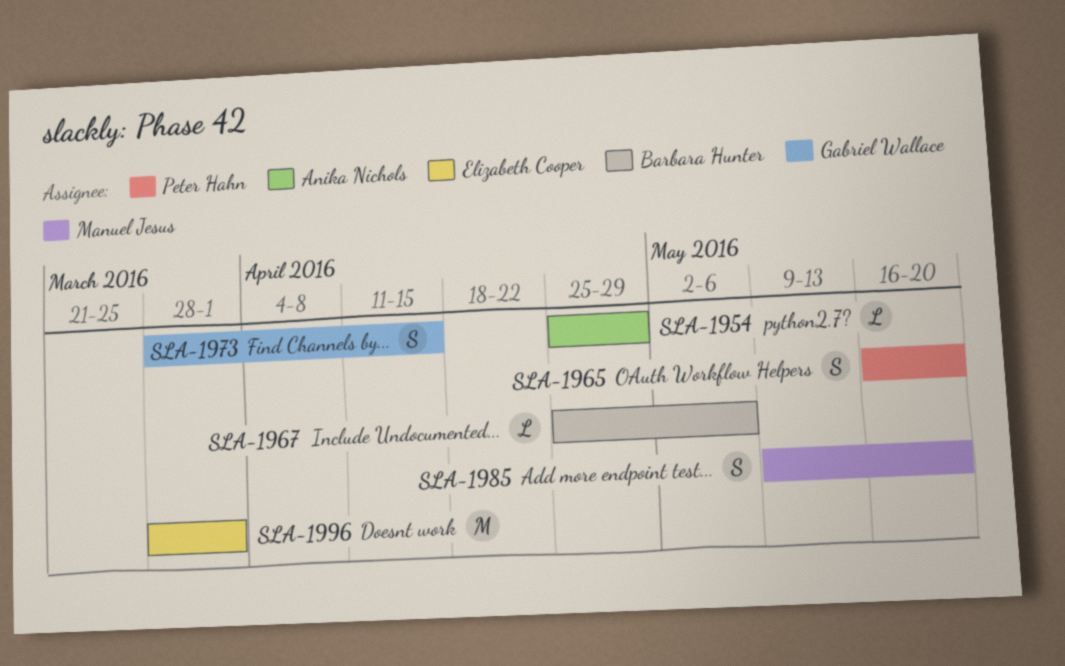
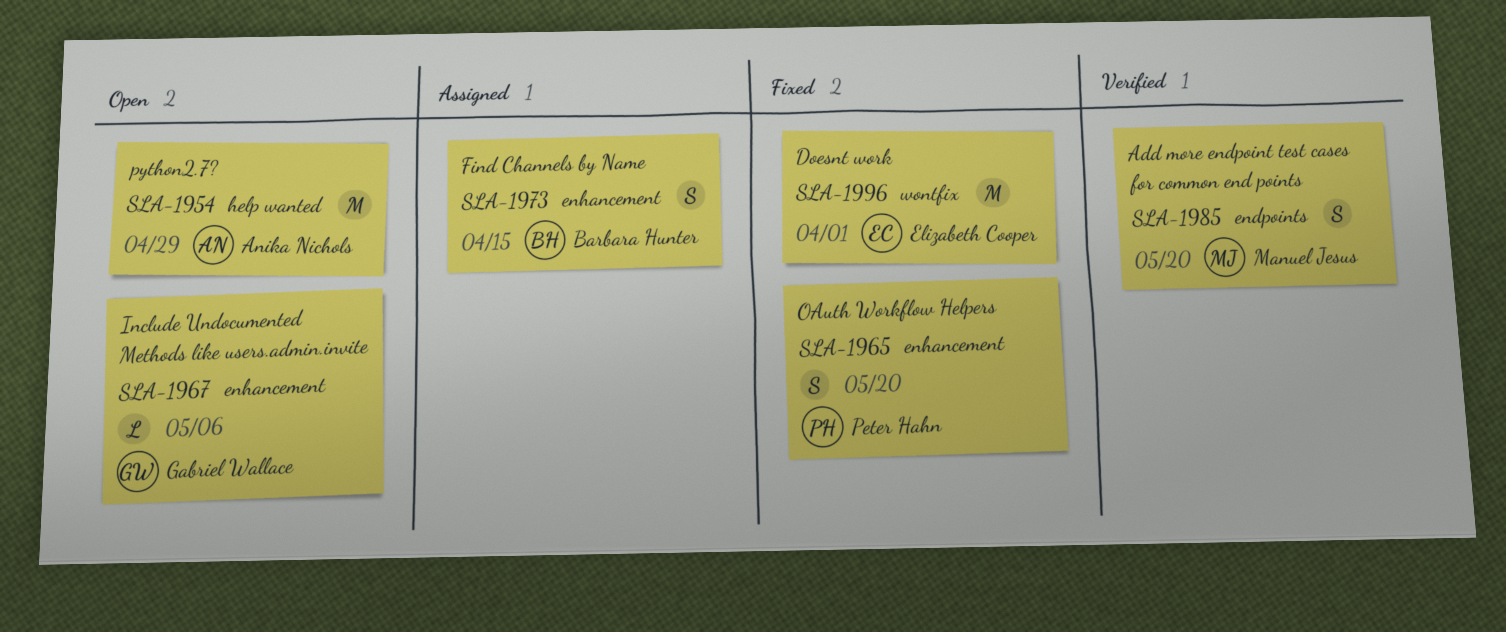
SLA-1954, estimate: L -> M
SLA-1967, owner: Barbara Hunter -> Gabriel Wallace
SLA-1973, owner: Gabriel Wallace -> Barbara Hunter

